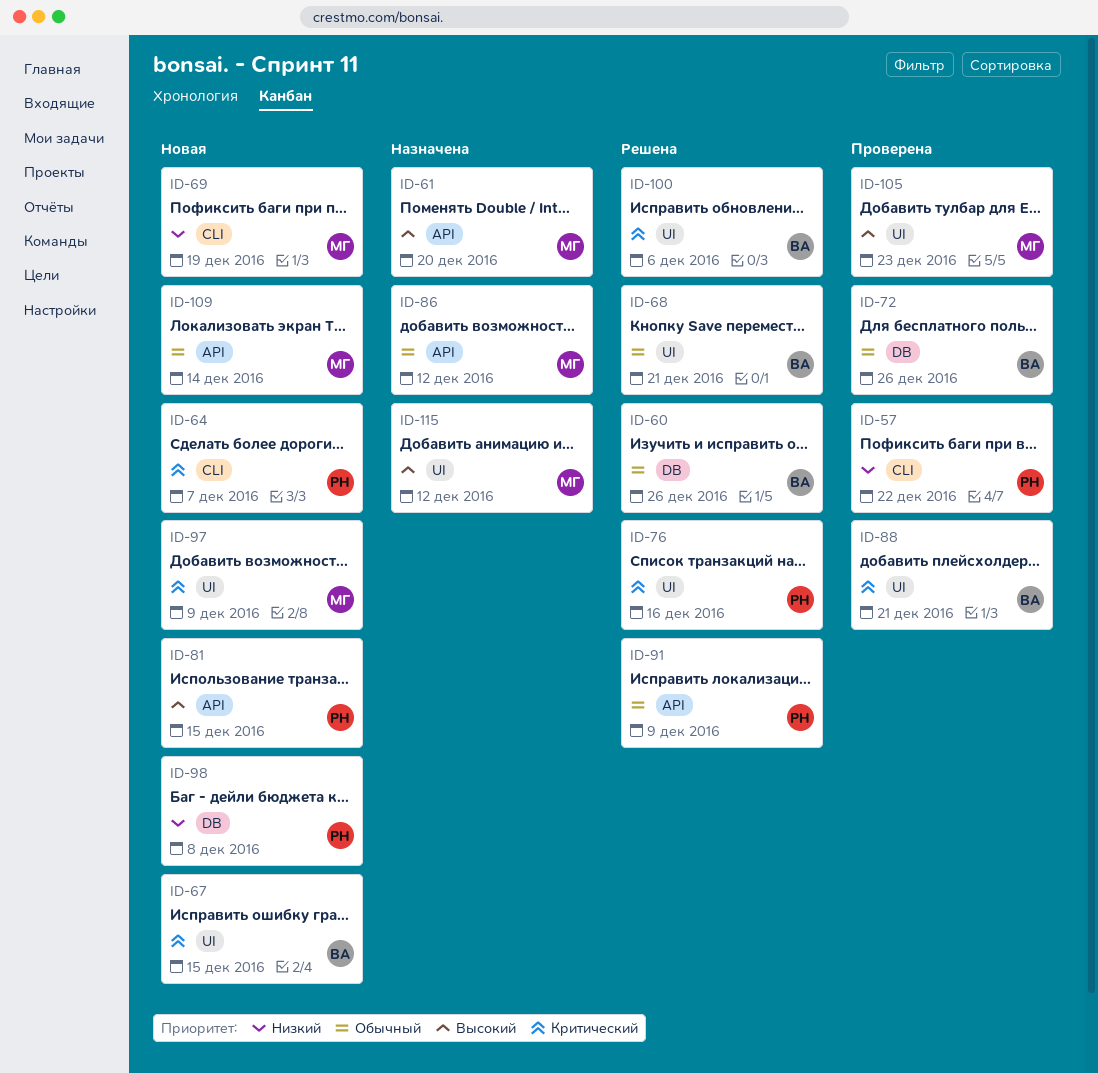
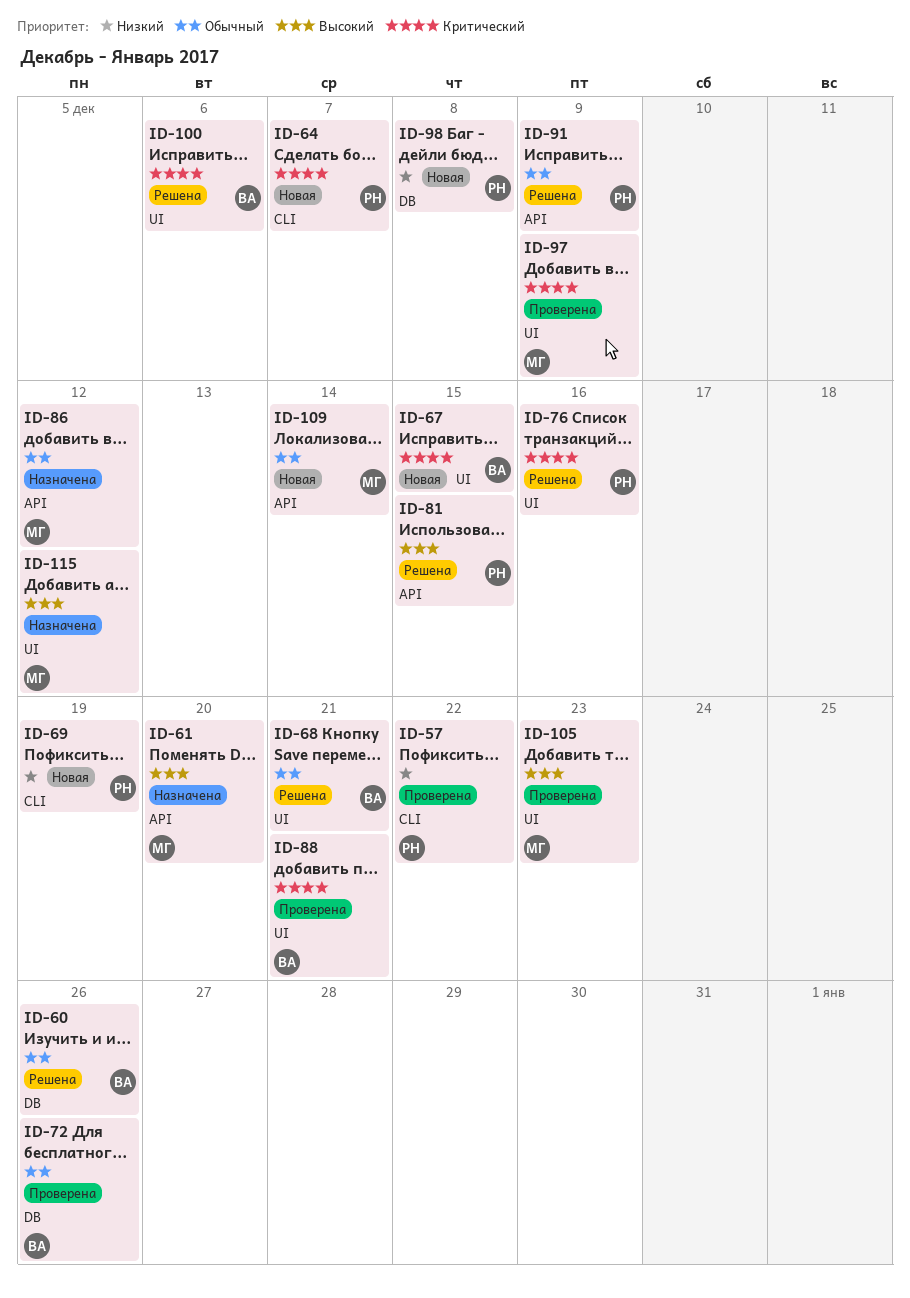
ID-69, owner: МГ -> РН
ID-81, status: Новая -> Решена
ID-97, status: Новая -> Проверена

